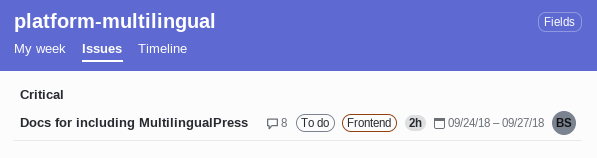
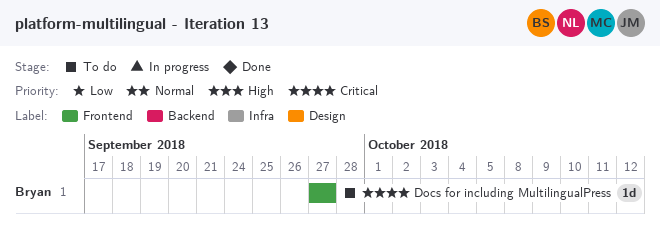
Docs for including MultilingualPress, estimate: 2h -> 1d
Docs for including MultilingualPress, start: Sep 24 -> Sep 27

